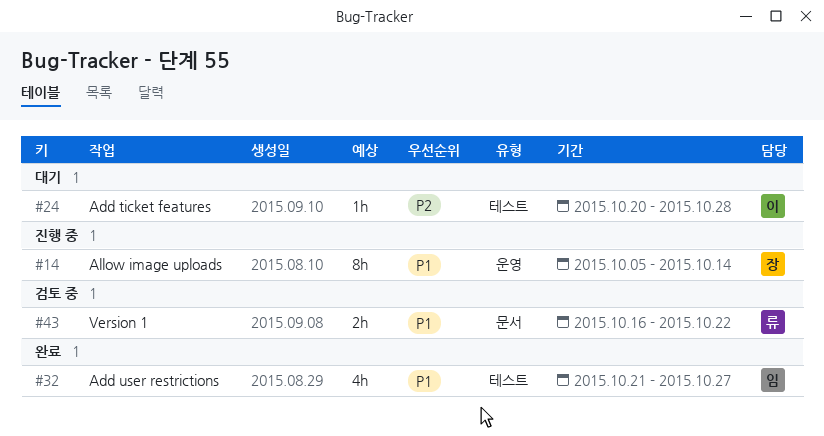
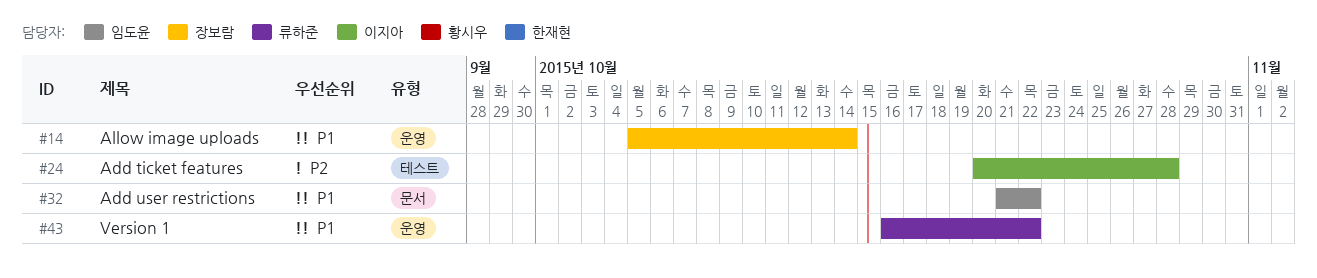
#32, label: 테스트 -> 문서
#32, due: Oct 27 -> Oct 22
#43, label: 문서 -> 운영

